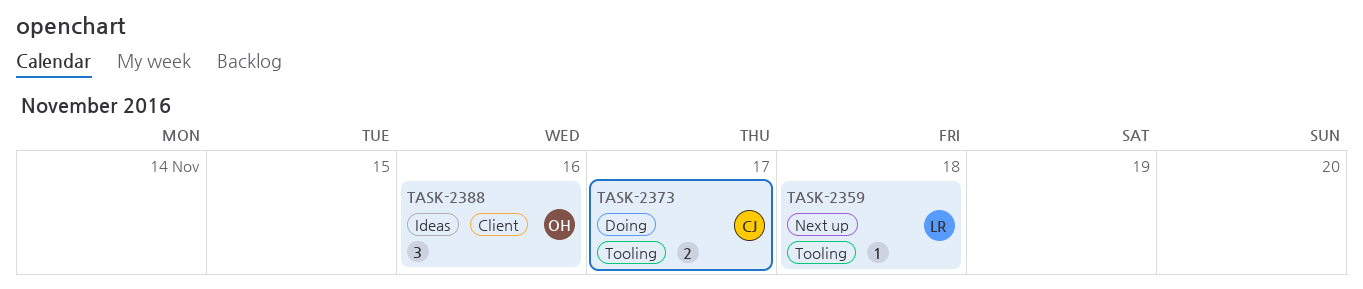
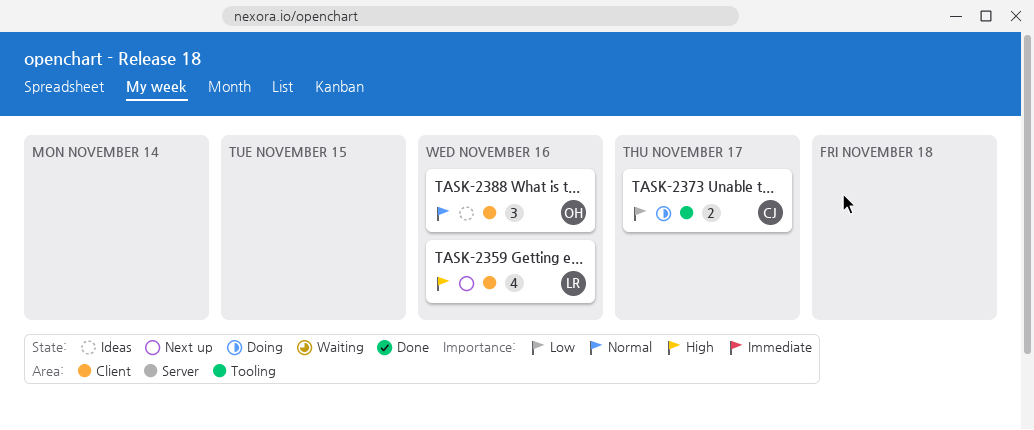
TASK-2359, label: Tooling -> Client
TASK-2359, estimate: 1 -> 4
TASK-2359, due: Nov 18 -> Nov 16

